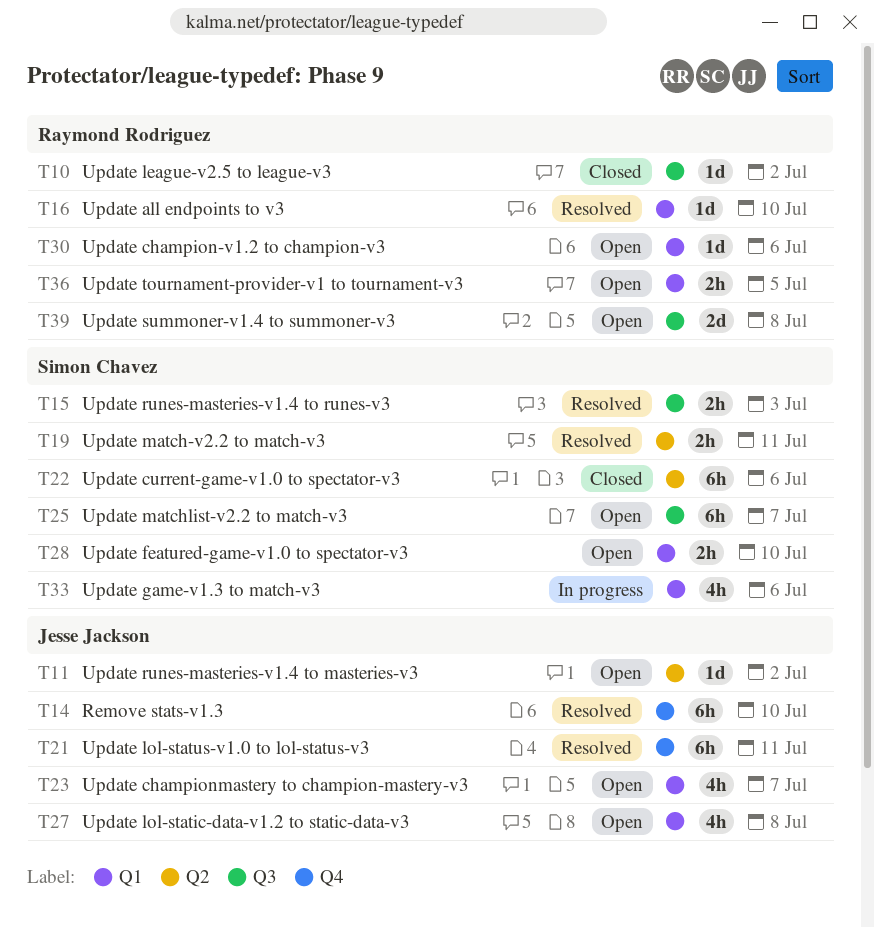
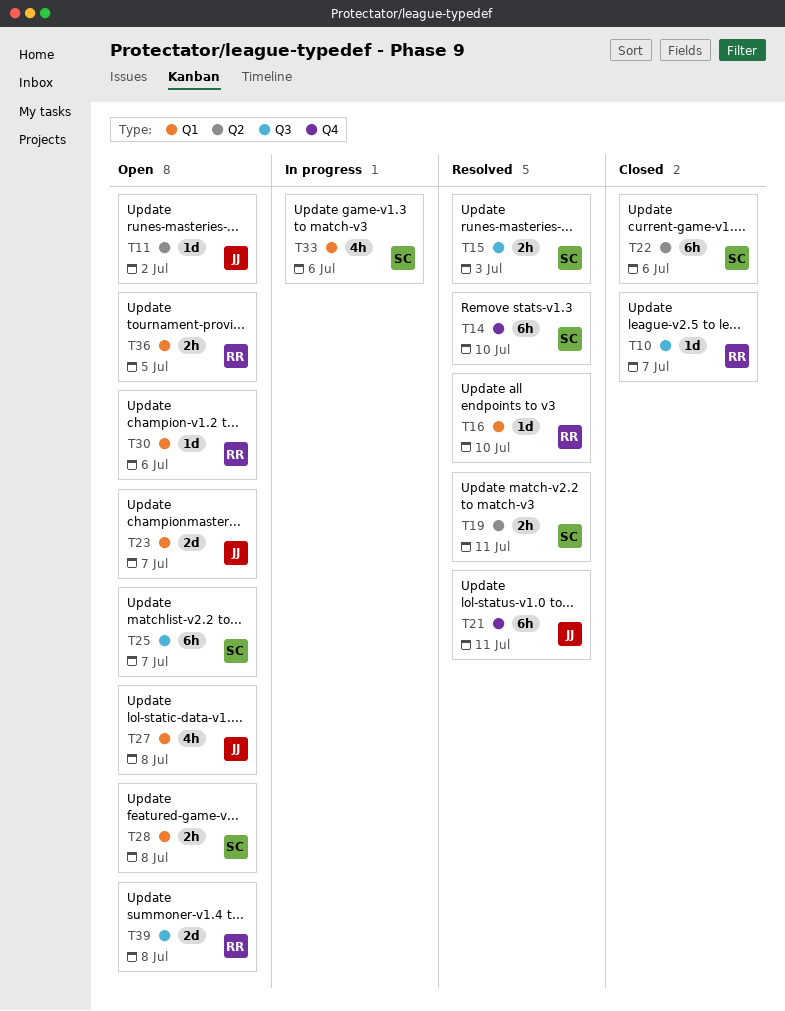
T10, due: Jul 2 -> Jul 7
T14, owner: Jesse Jackson -> Simon Chavez
T23, estimate: 4h -> 2d
T28, due: Jul 10 -> Jul 8

